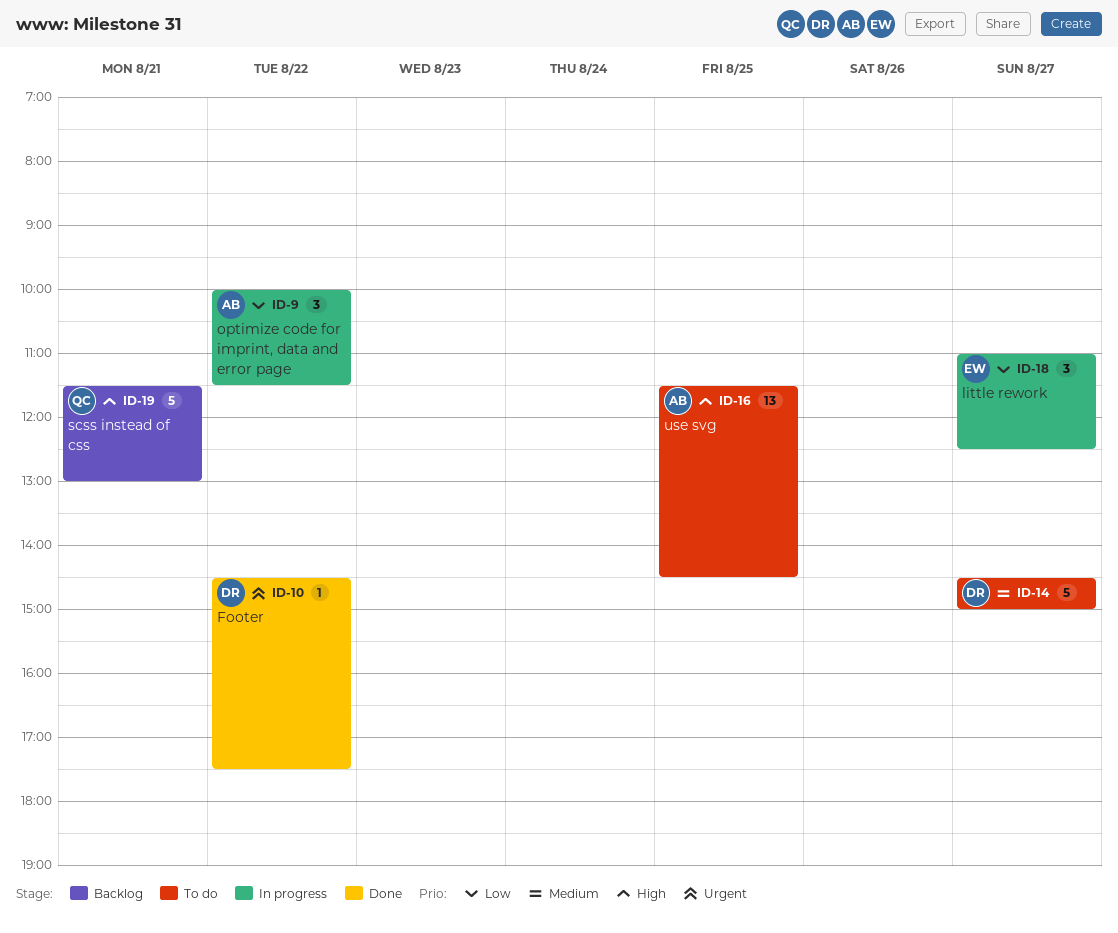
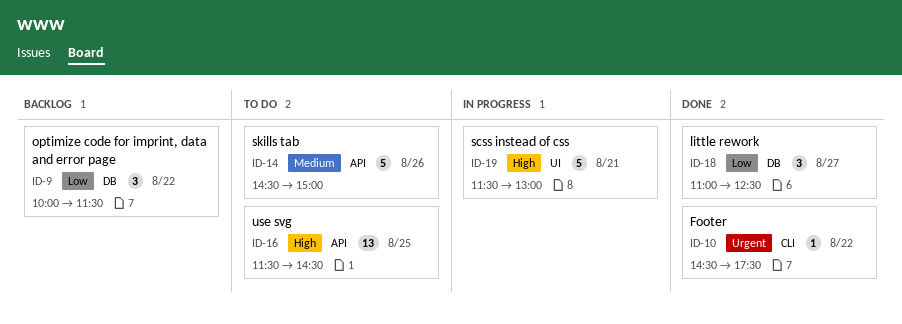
ID-9, status: In progress -> Backlog
ID-14, day: Aug 27 -> Aug 26
ID-18, status: In progress -> Done
ID-19, status: Backlog -> In progress

